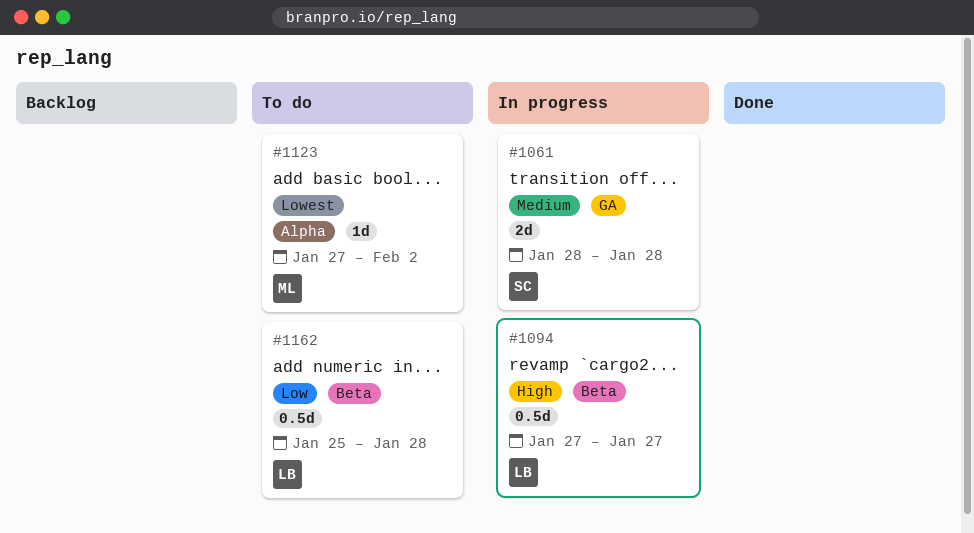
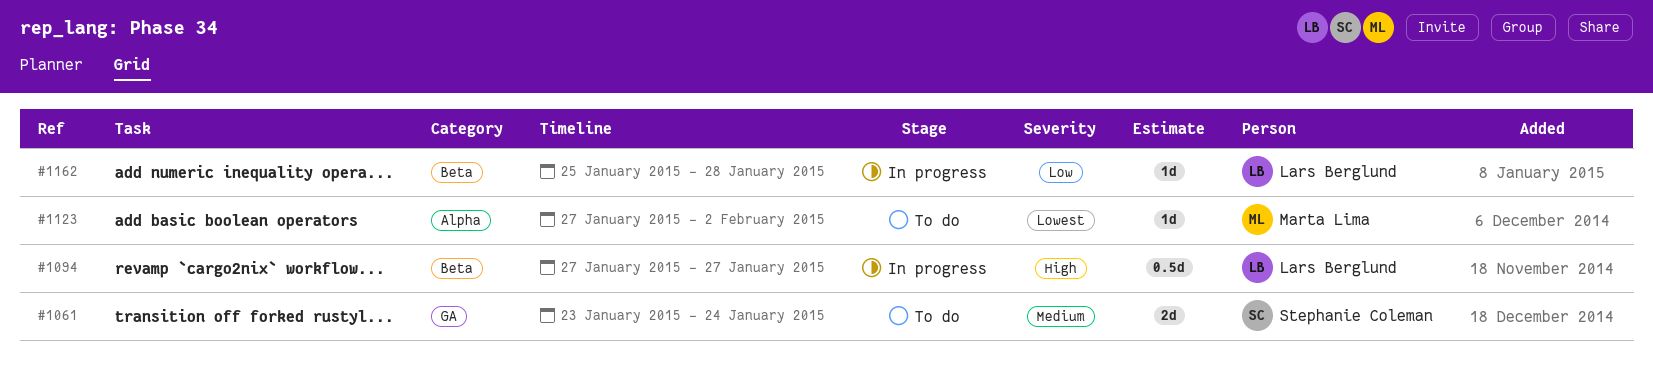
#1061, status: In progress -> To do
#1061, start: Jan 28 -> Jan 23
#1061, due: Jan 28 -> Jan 24
#1162, status: To do -> In progress
#1162, estimate: 0.5d -> 1d

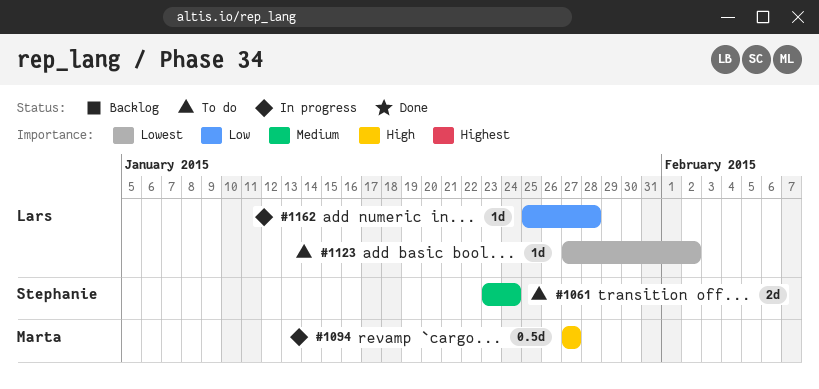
#1094, owner: Lars Berglund -> Marta Lima
#1123, owner: Marta Lima -> Lars Berglund

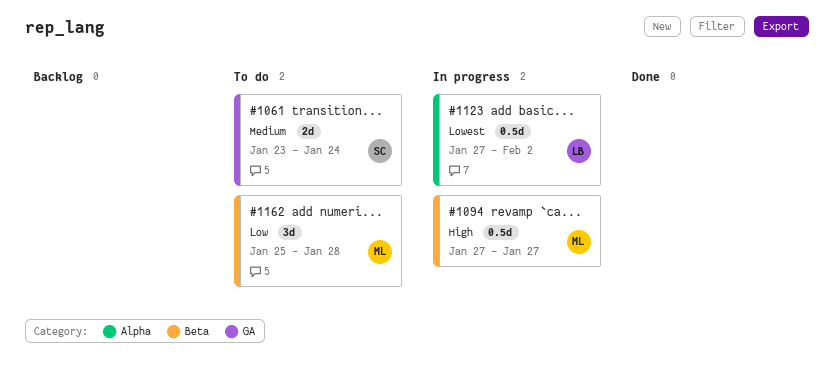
#1123, status: To do -> In progress
#1123, estimate: 1d -> 0.5d
#1162, status: In progress -> To do
#1162, owner: Lars -> Marta
#1162, estimate: 1d -> 3d

